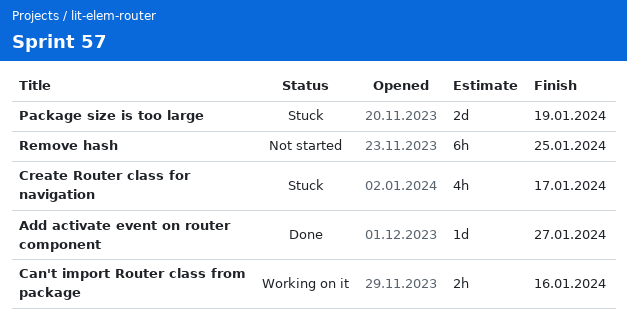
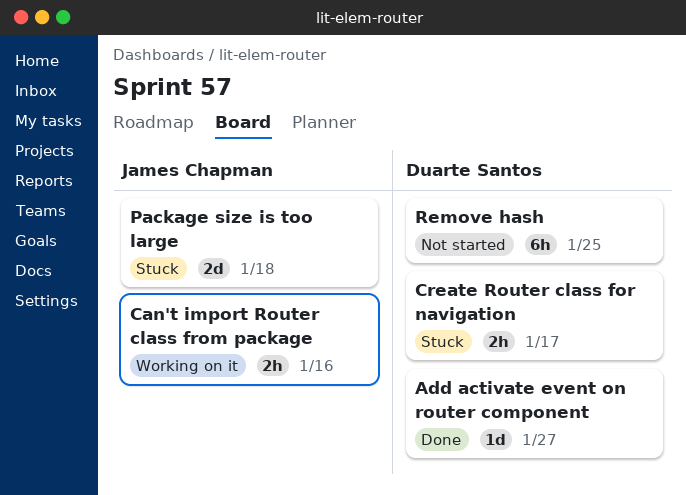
Create Router class for navigation, estimate: 4h -> 2h
Package size is too large, due: Jan 19 -> Jan 18

